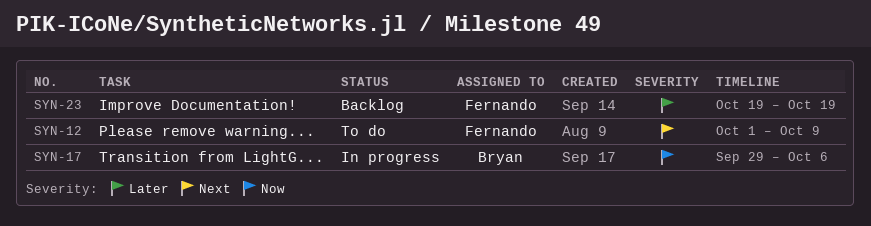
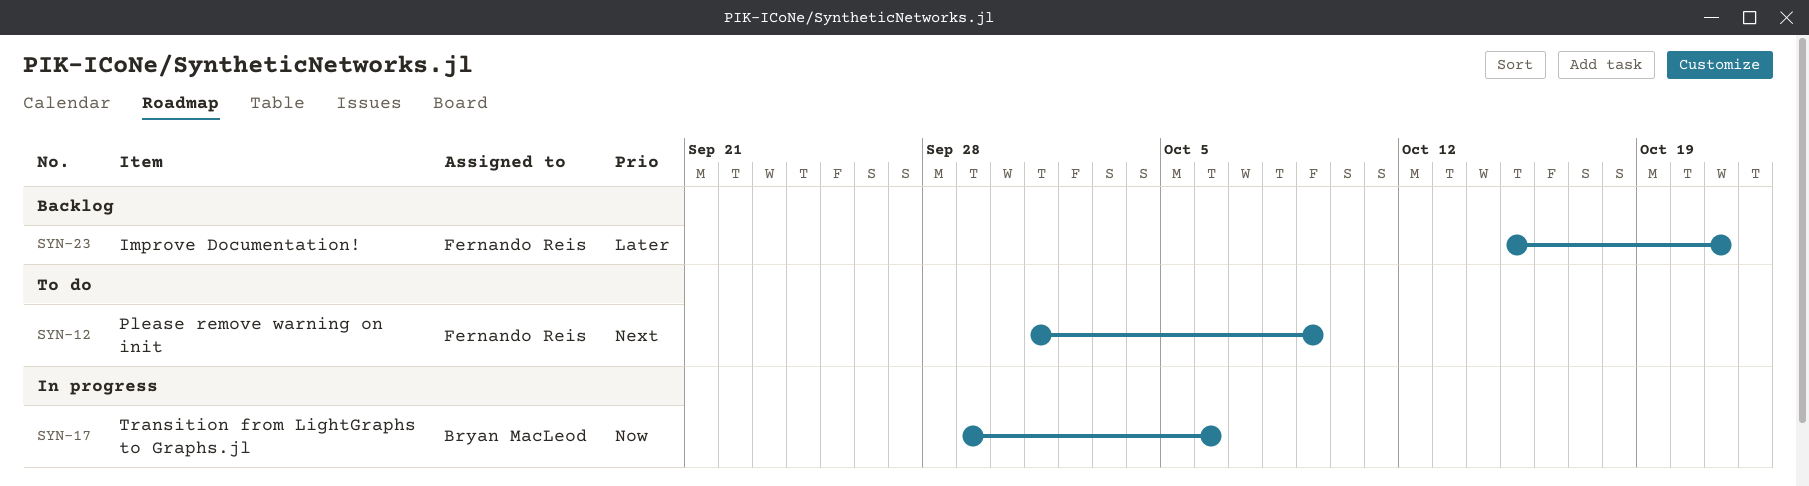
SYN-23, start: Oct 19 -> Oct 15
SYN-23, due: Oct 19 -> Oct 21

